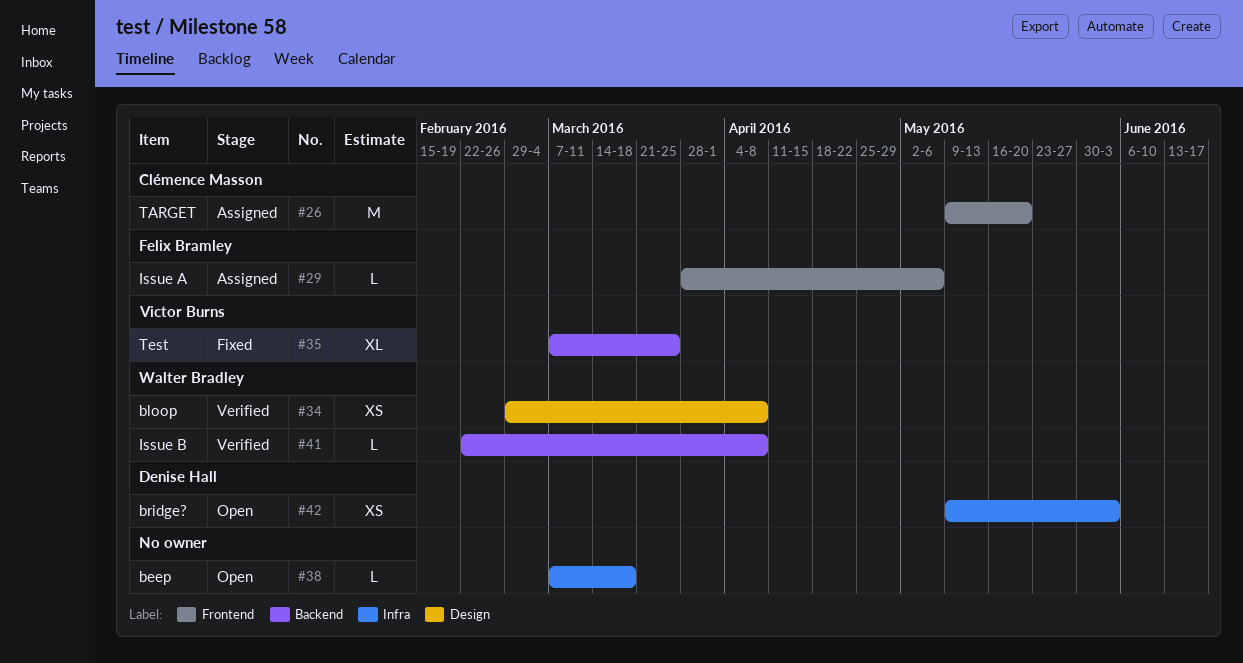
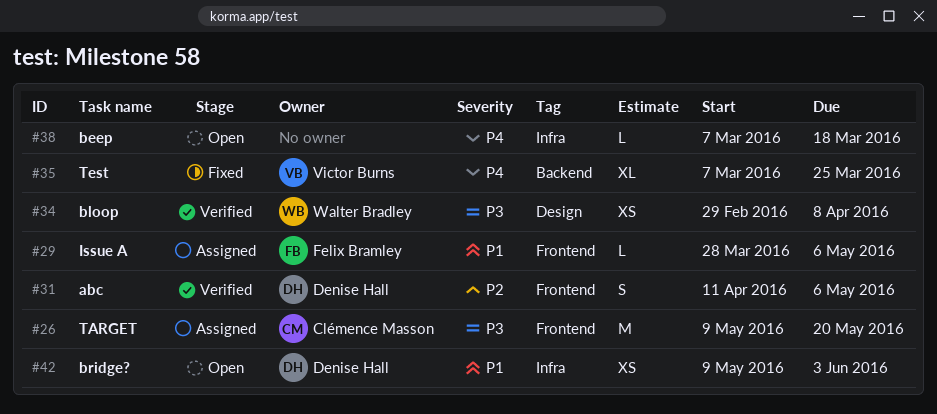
#31: none -> present
#41: present -> none

